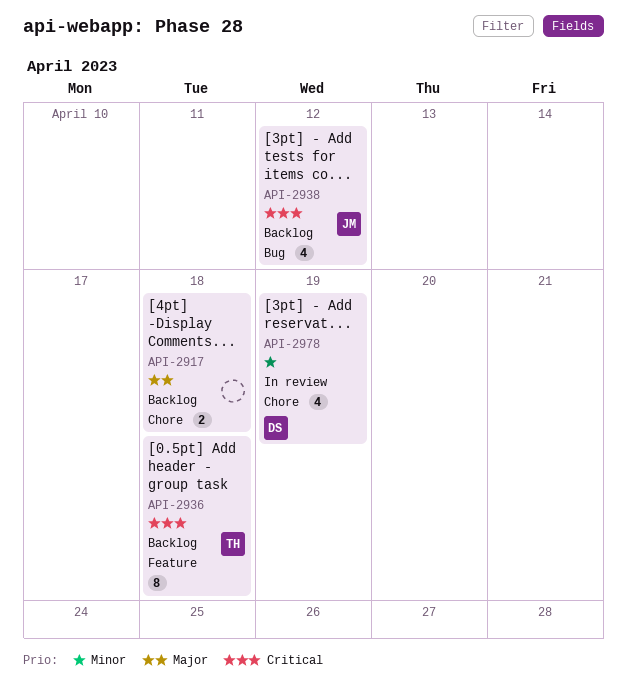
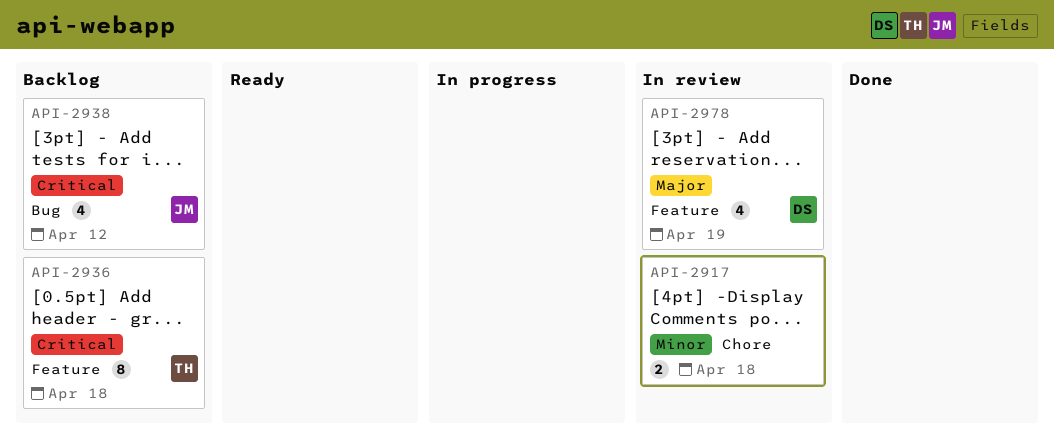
API-2917, status: Backlog -> In review
API-2917, priority: Major -> Minor
API-2978, priority: Minor -> Major
API-2978, label: Chore -> Feature

